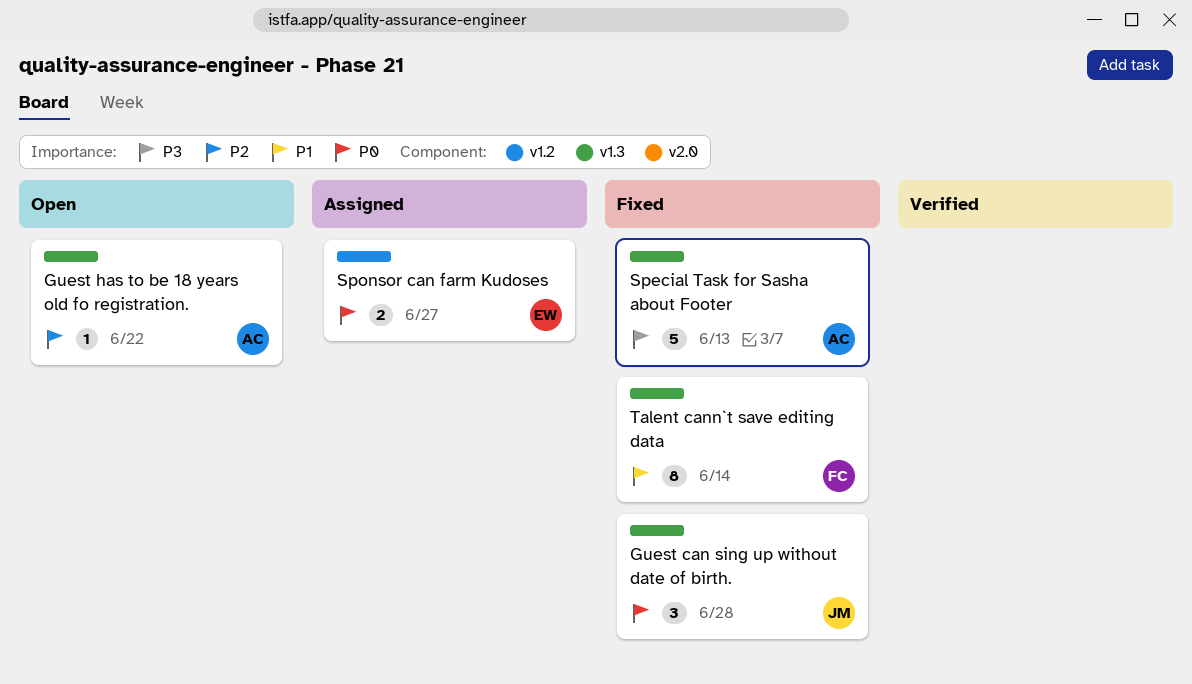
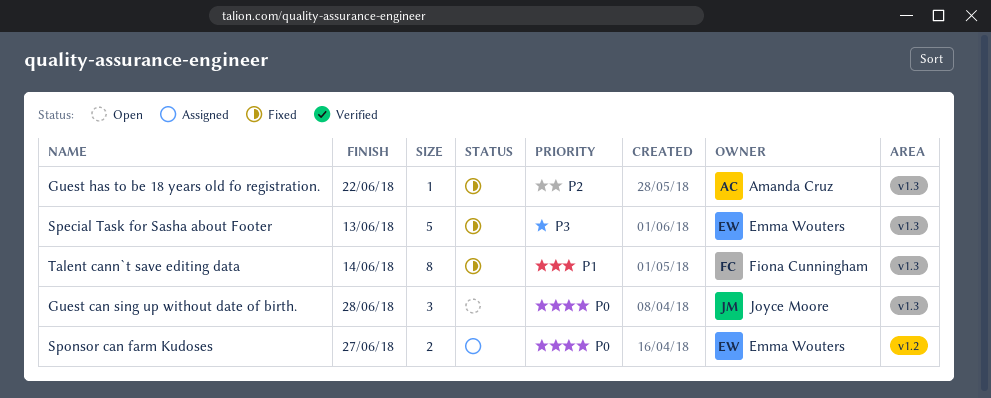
Guest can sing up without date of birth., status: Fixed -> Open
Guest has to be 18 years old fo registration., status: Open -> Fixed
Special Task for Sasha about Footer, owner: Amanda Cruz -> Emma Wouters

